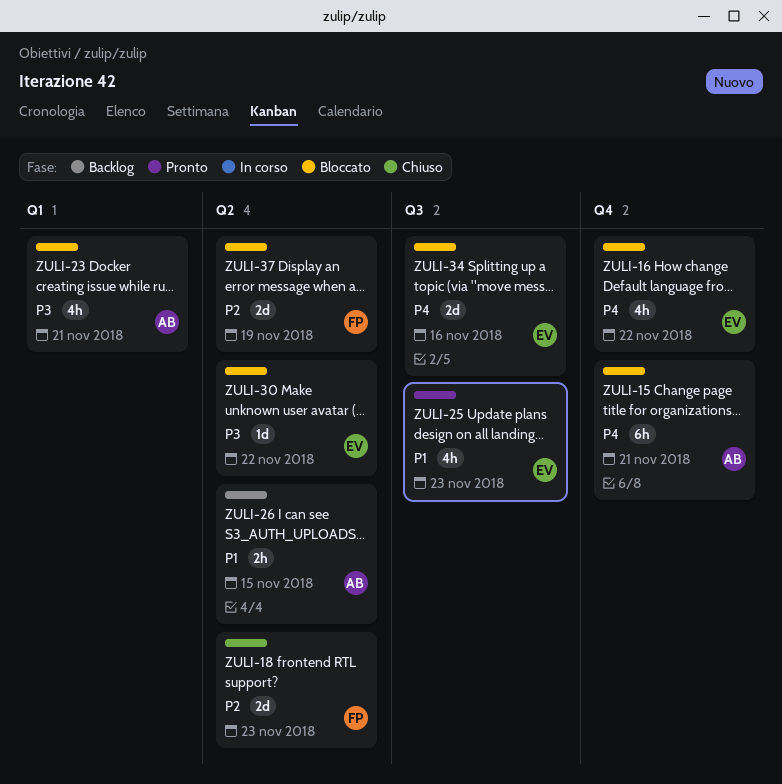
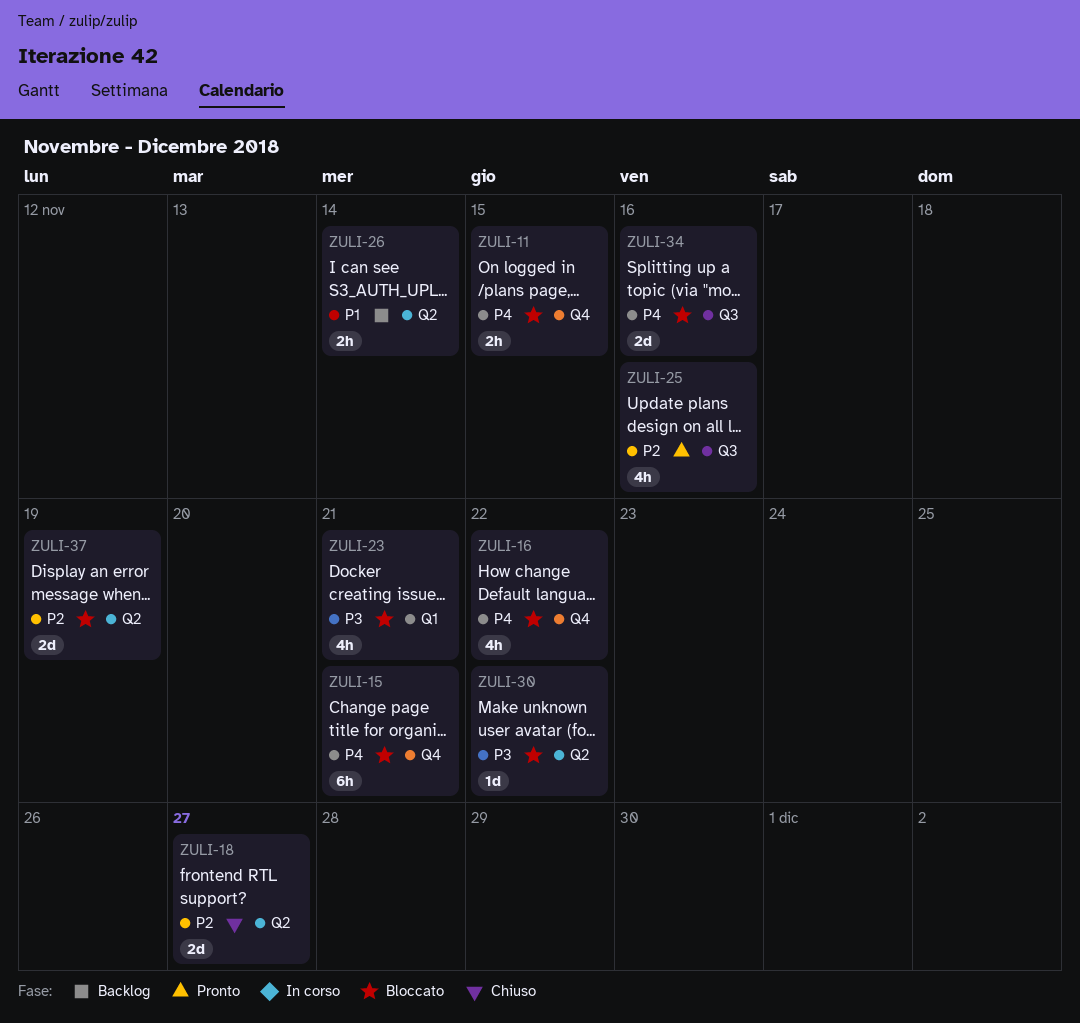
ZULI-11: none -> present
ZULI-18, due: Nov 23 -> Nov 27
ZULI-25, priority: P1 -> P2
ZULI-25, due: Nov 23 -> Nov 16
ZULI-26, due: Nov 15 -> Nov 14

